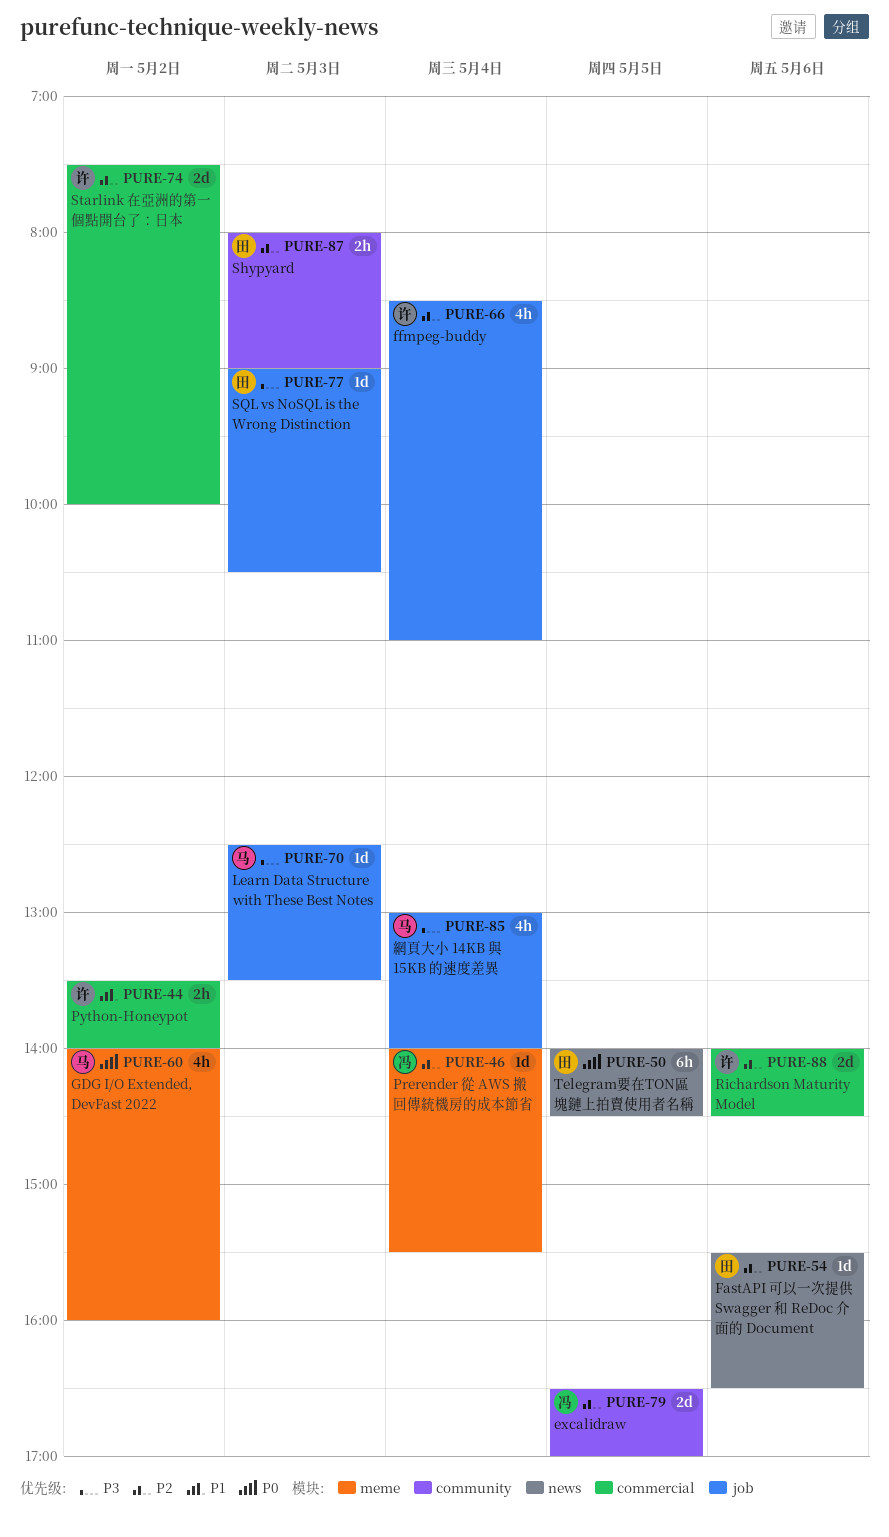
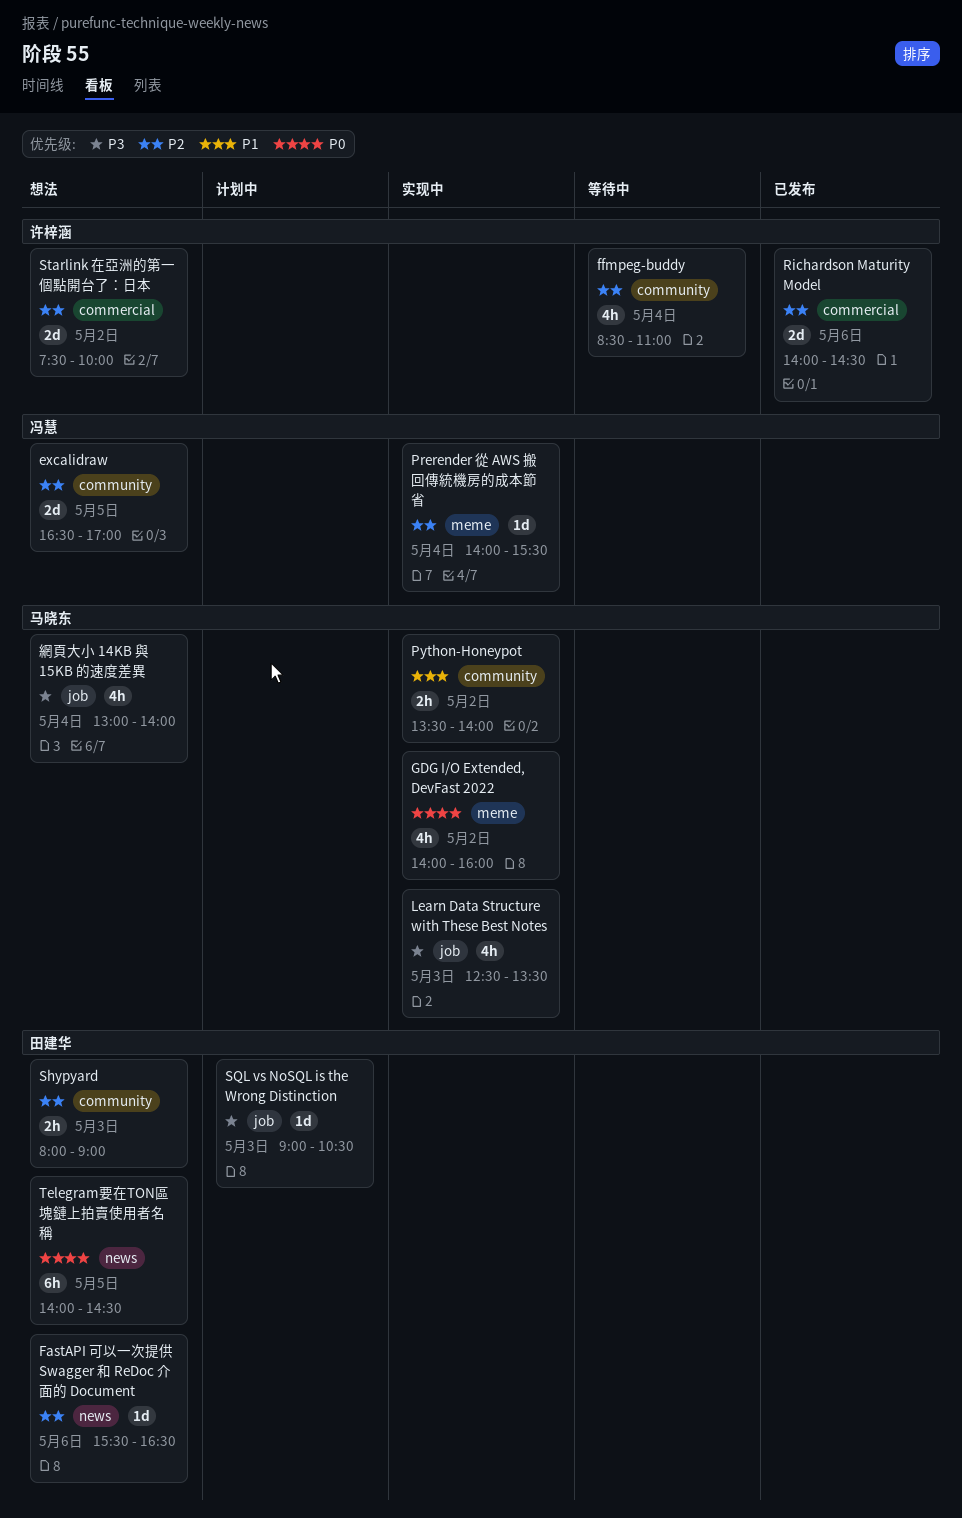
ffmpeg-buddy, label: job -> community
Learn Data Structure with These Best Notes, estimate: 1d -> 4h
Python-Honeypot, owner: 许梓涵 -> 马晓东
Python-Honeypot, label: commercial -> community

